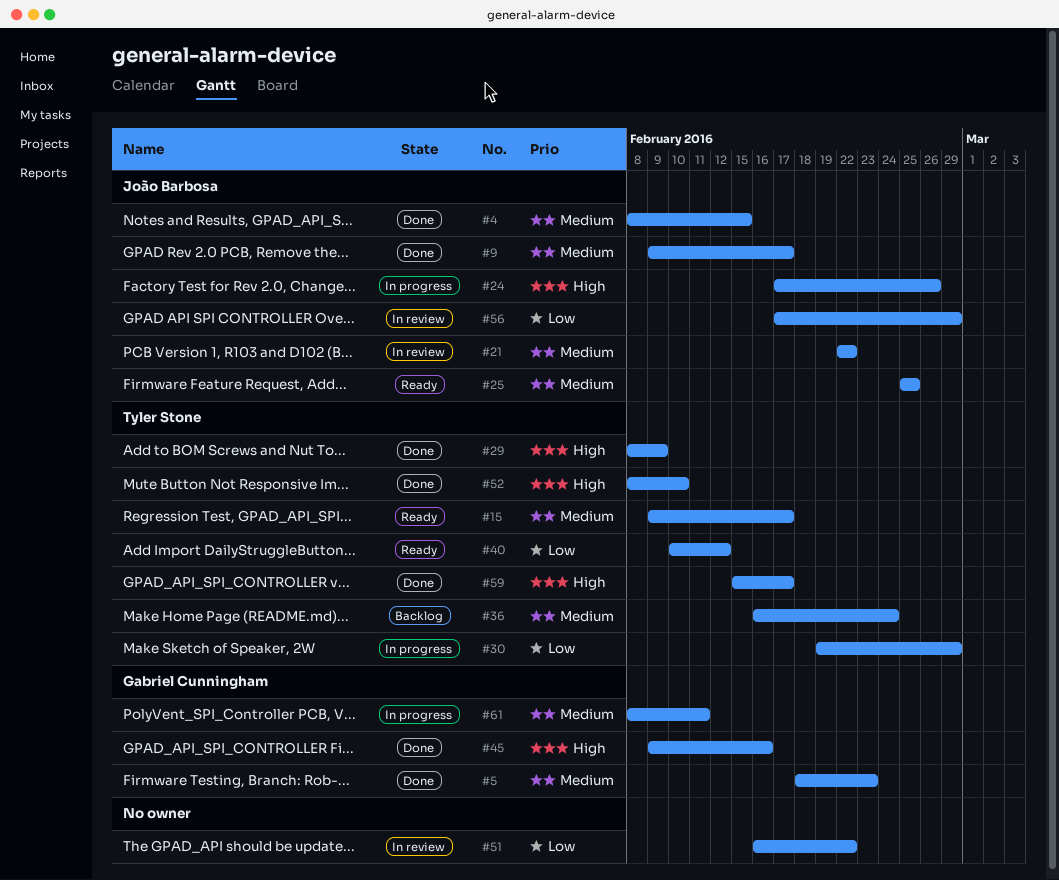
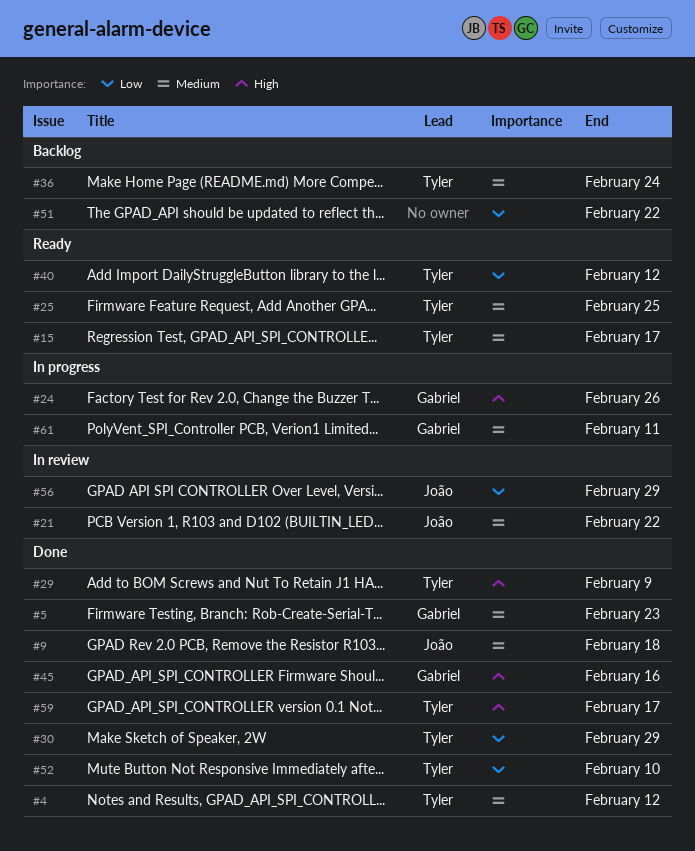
#4, owner: João Barbosa -> Tyler Stone
#4, due: Feb 15 -> Feb 12
#9, due: Feb 17 -> Feb 18
#24, owner: João Barbosa -> Gabriel Cunningham
#25, owner: João Barbosa -> Tyler Stone
#30, status: In progress -> Done
#51, status: In review -> Backlog
#52, priority: High -> Low

